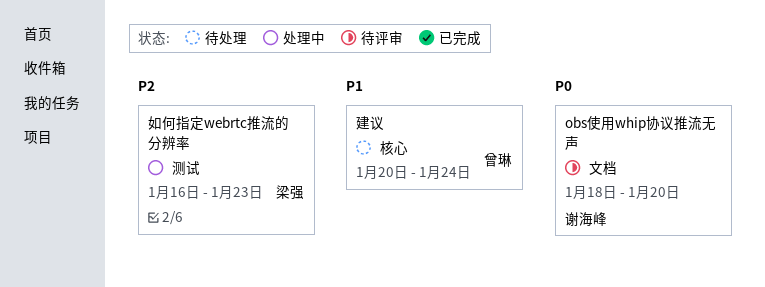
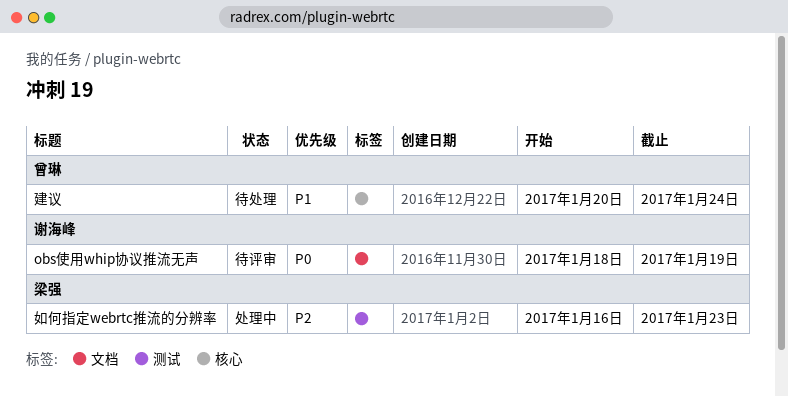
obs使用whip协议推流无声, due: Jan 20 -> Jan 19

